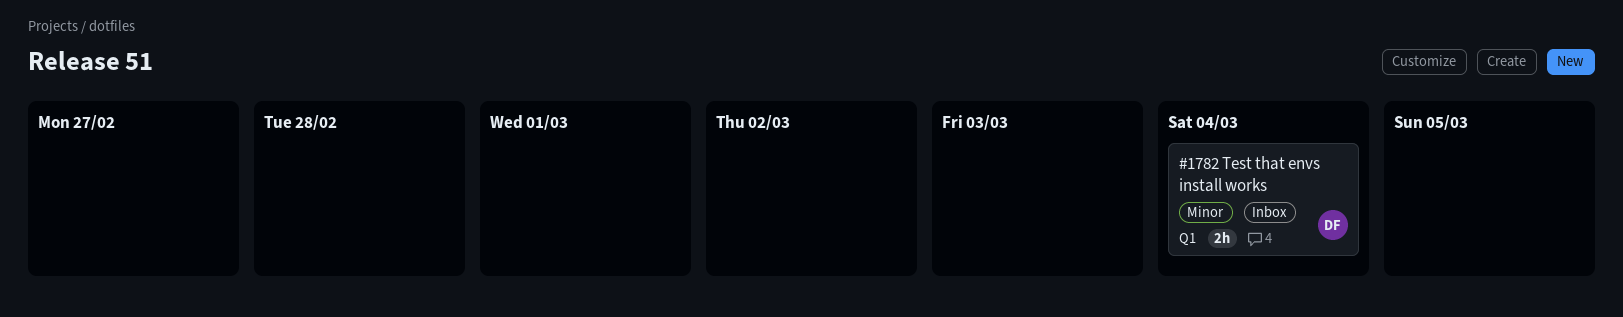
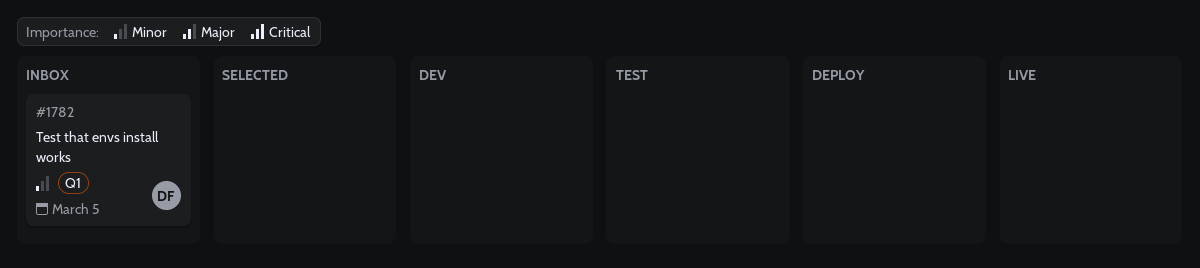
#1782, due: Mar 4 -> Mar 5

